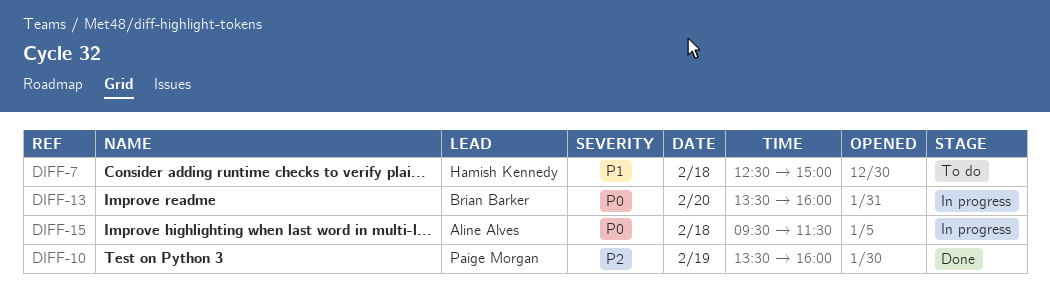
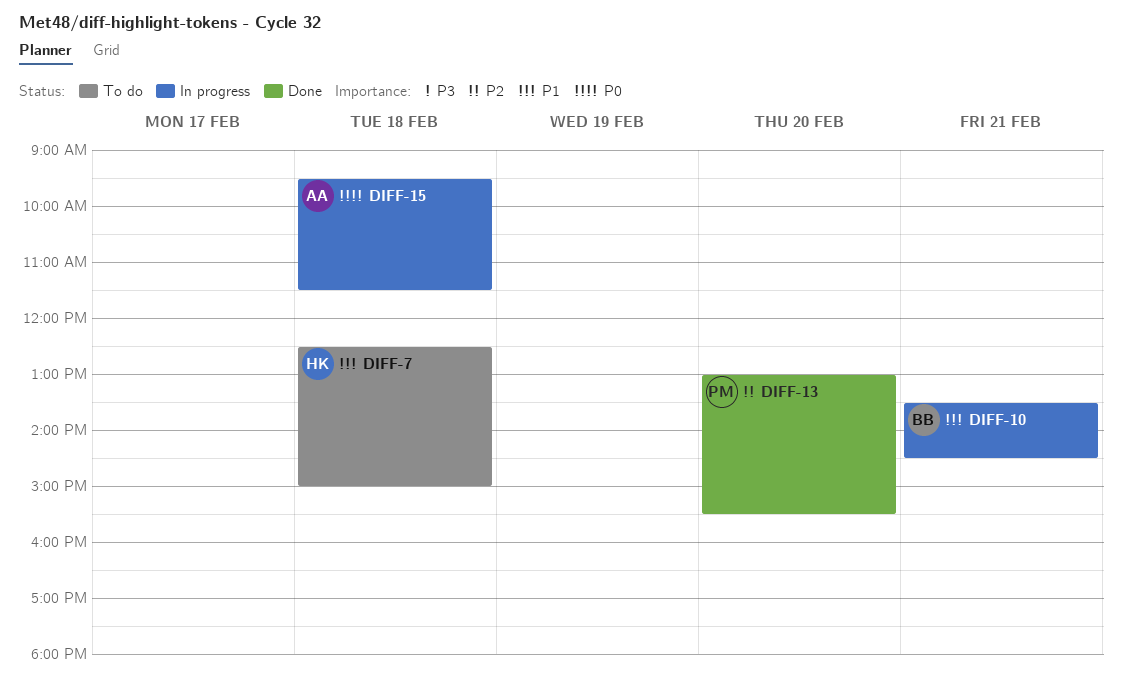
DIFF-10, status: Done -> In progress
DIFF-10, owner: Paige Morgan -> Brian Barker
DIFF-10, priority: P2 -> P1
DIFF-10, day: Feb 19 -> Feb 21
DIFF-10, ends: 16:00 -> 14:30
DIFF-13, status: In progress -> Done
DIFF-13, owner: Brian Barker -> Paige Morgan
DIFF-13, priority: P0 -> P2
DIFF-13, begins: 13:30 -> 13:00
DIFF-13, ends: 16:00 -> 15:30

